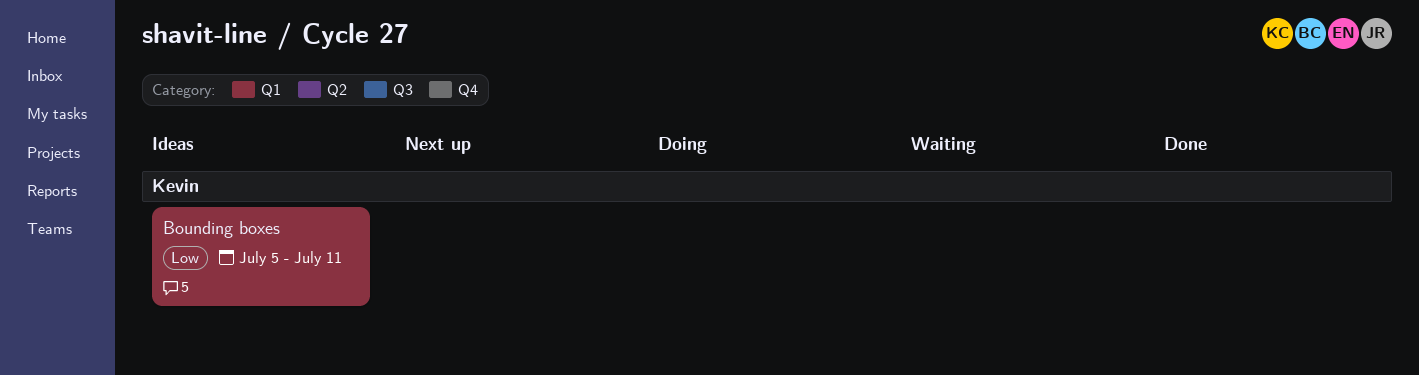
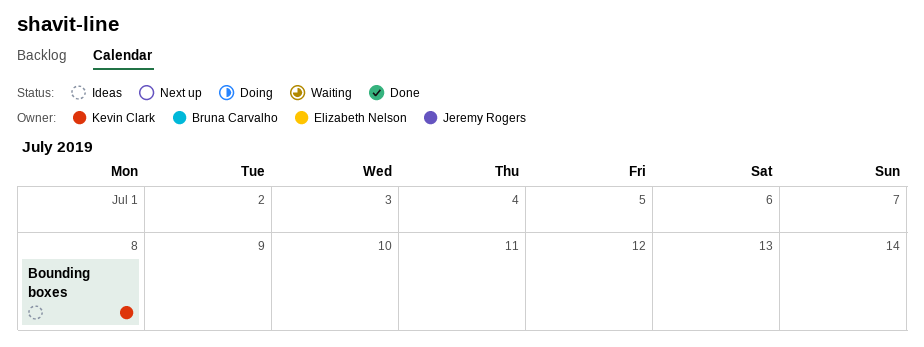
Bounding boxes, due: Jul 11 -> Jul 8

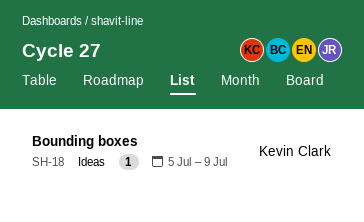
Bounding boxes, due: Jul 8 -> Jul 9

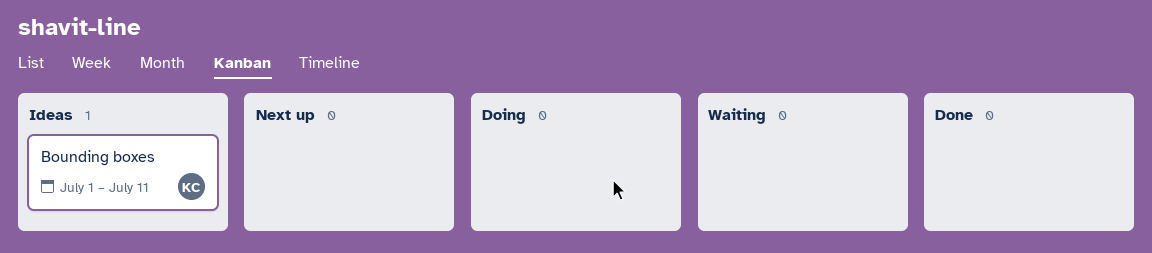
Bounding boxes, start: Jul 5 -> Jul 1
Bounding boxes, due: Jul 9 -> Jul 11

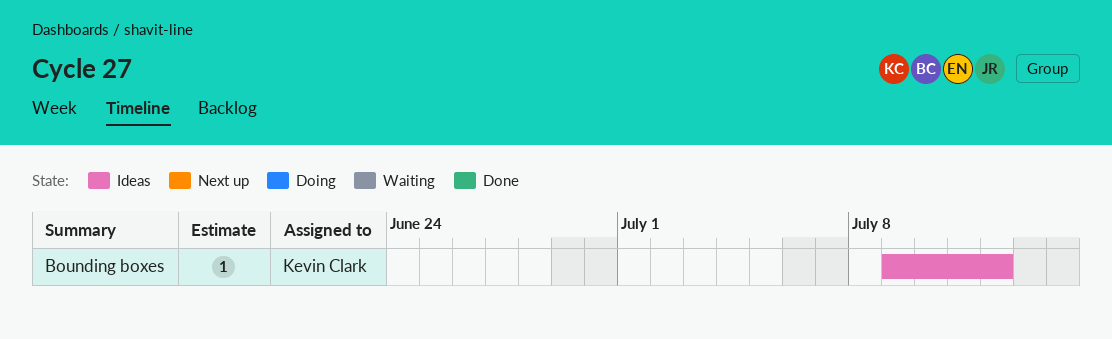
Bounding boxes, start: Jul 1 -> Jul 9
Bounding boxes, due: Jul 11 -> Jul 12

